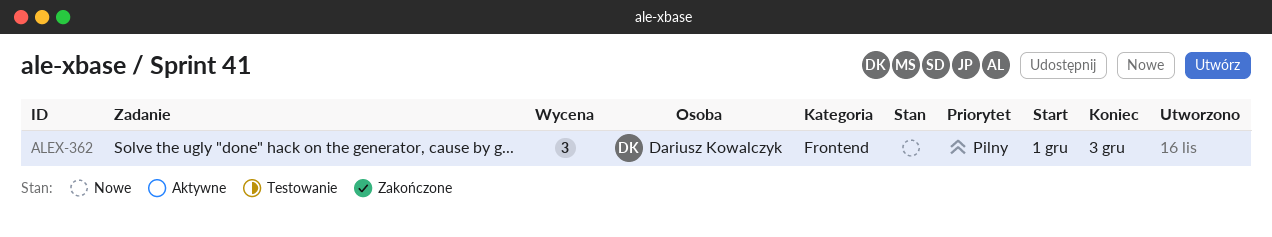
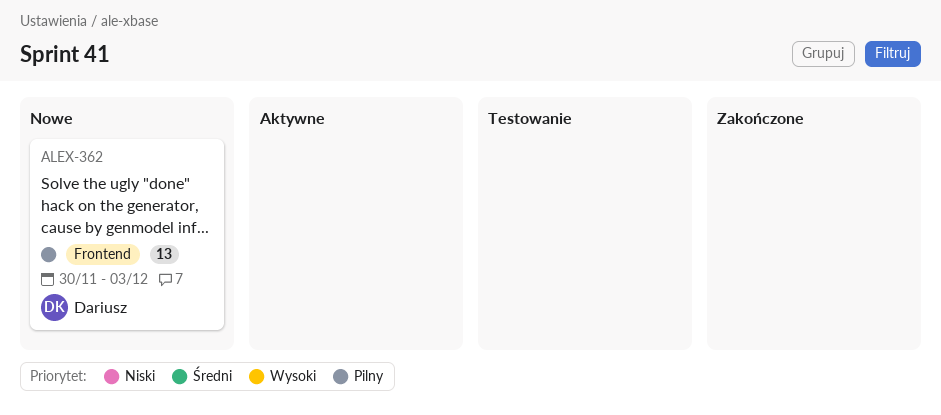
ALEX-362, estimate: 3 -> 13
ALEX-362, start: Dec 1 -> Nov 30

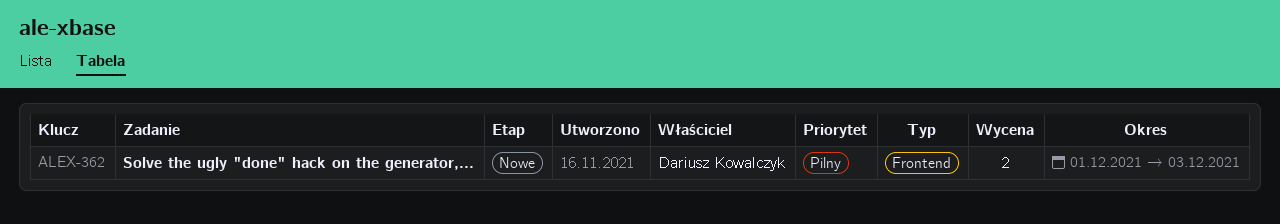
ALEX-362, estimate: 13 -> 2
ALEX-362, start: Nov 30 -> Dec 1

